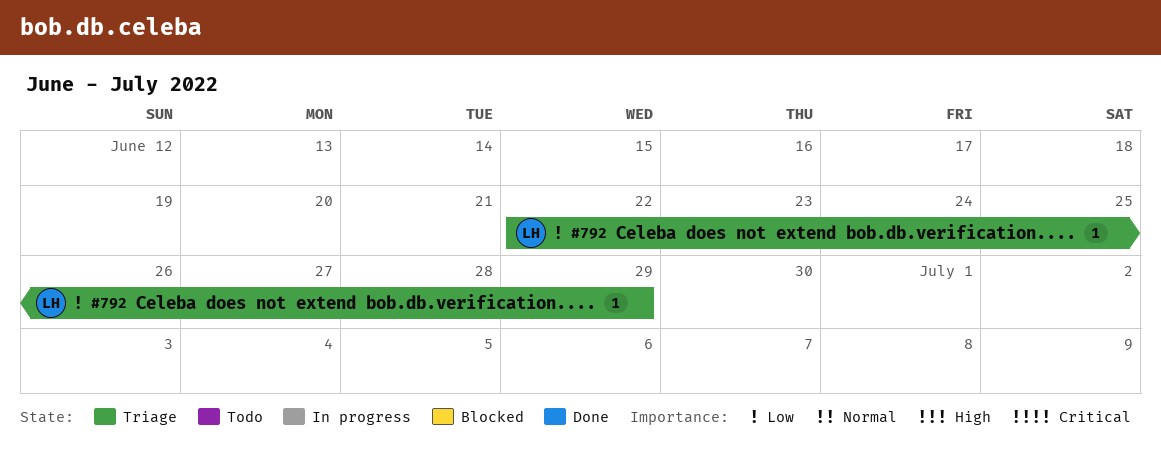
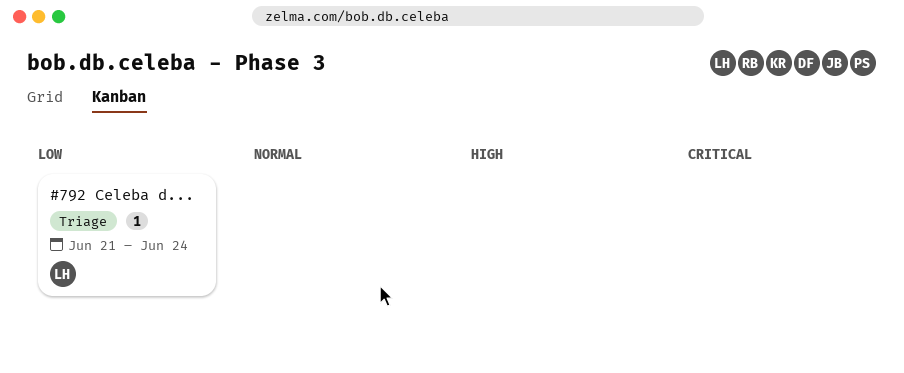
#792, start: Jun 22 -> Jun 21
#792, due: Jun 29 -> Jun 24

